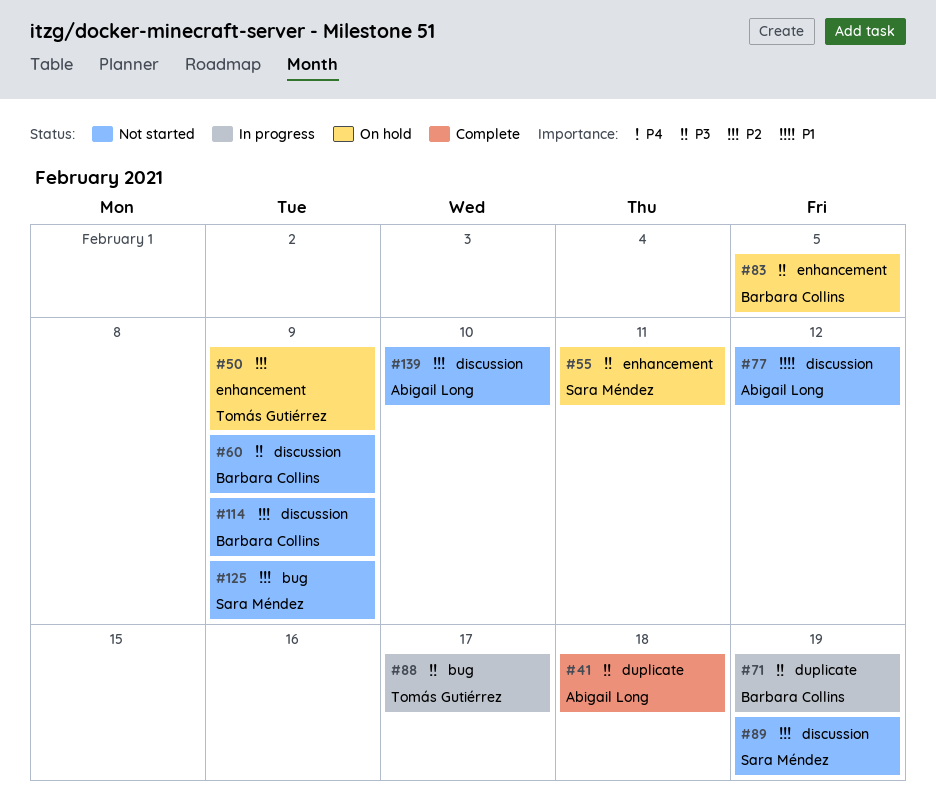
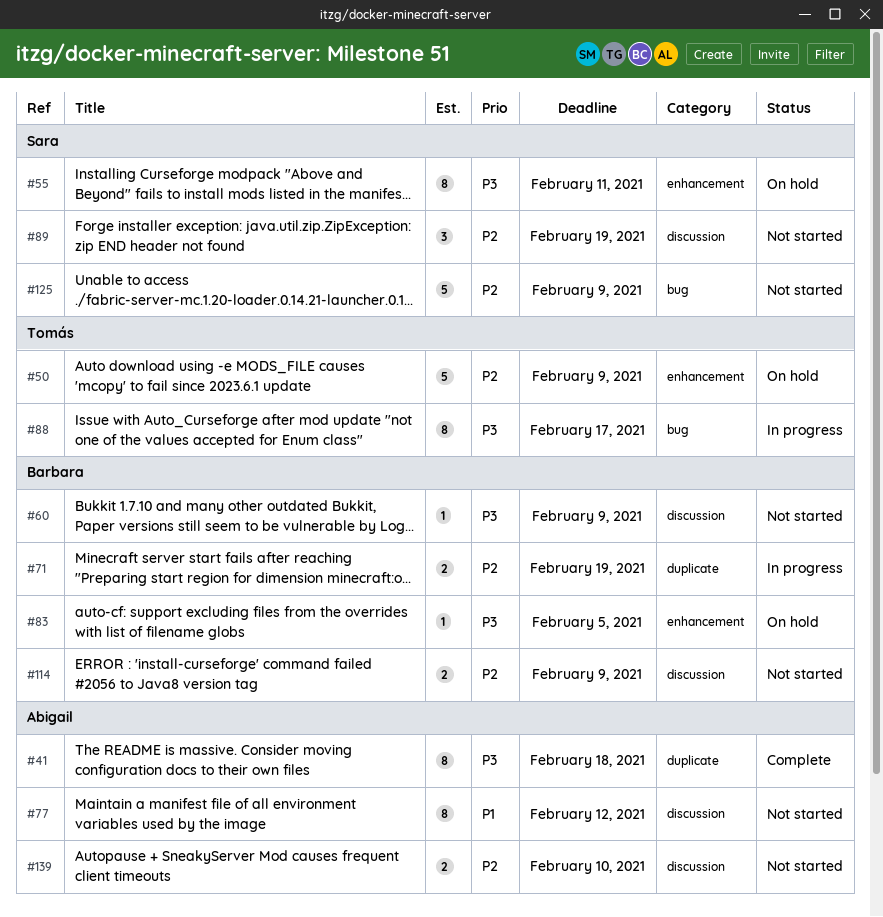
#71, priority: P3 -> P2

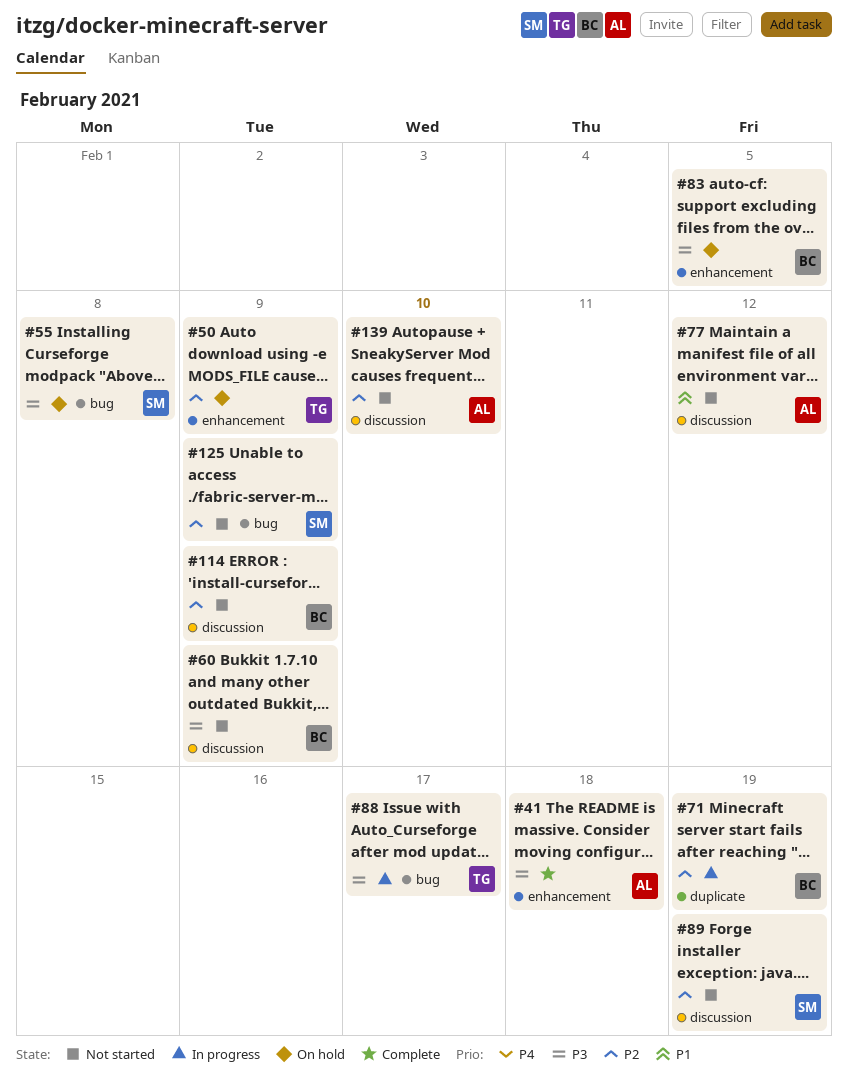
#41, label: duplicate -> enhancement
#55, label: enhancement -> bug
#55, due: Feb 11 -> Feb 8

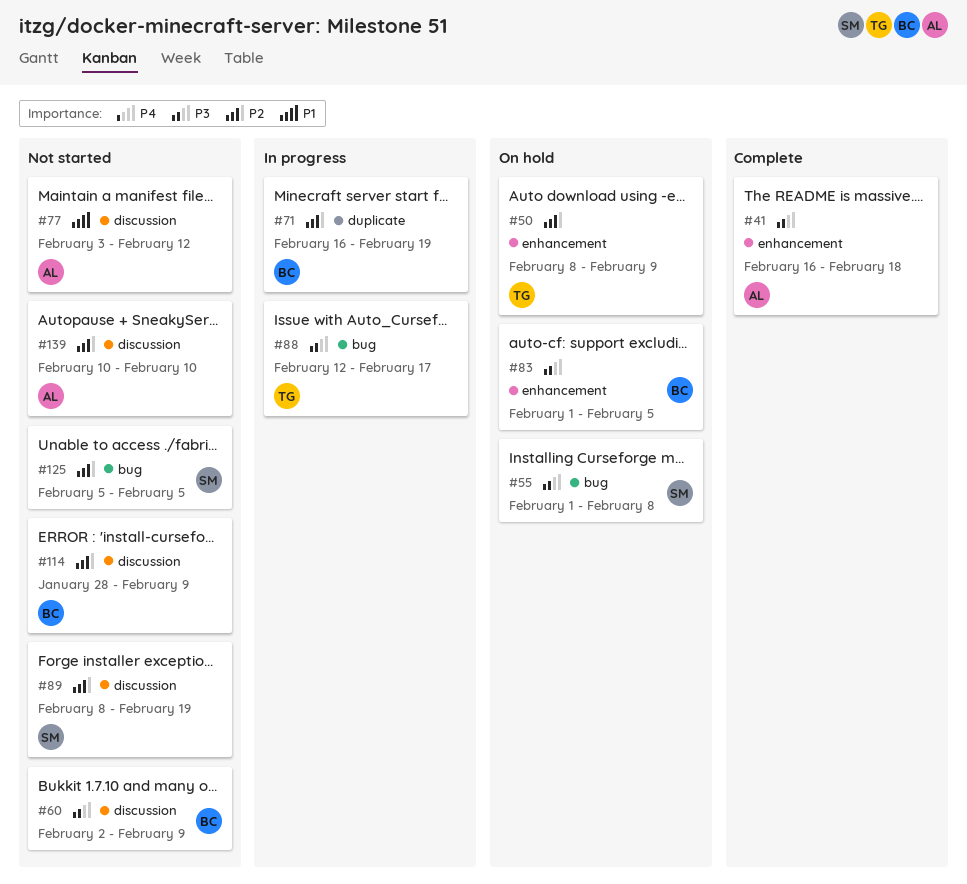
#125, due: Feb 9 -> Feb 5

